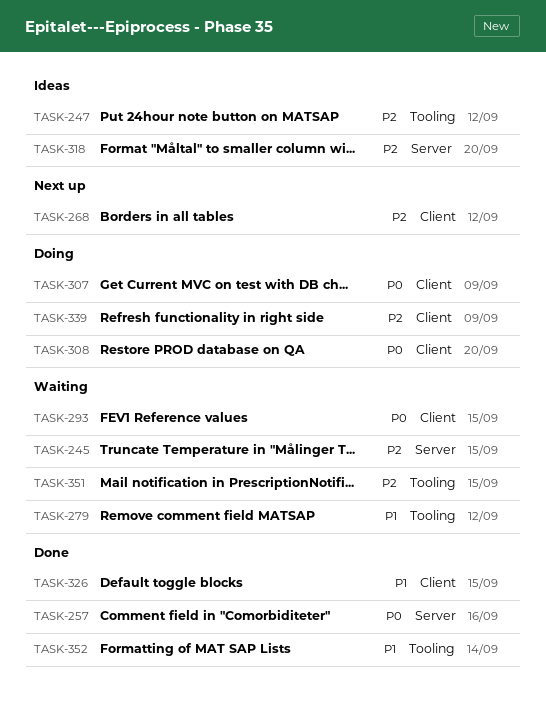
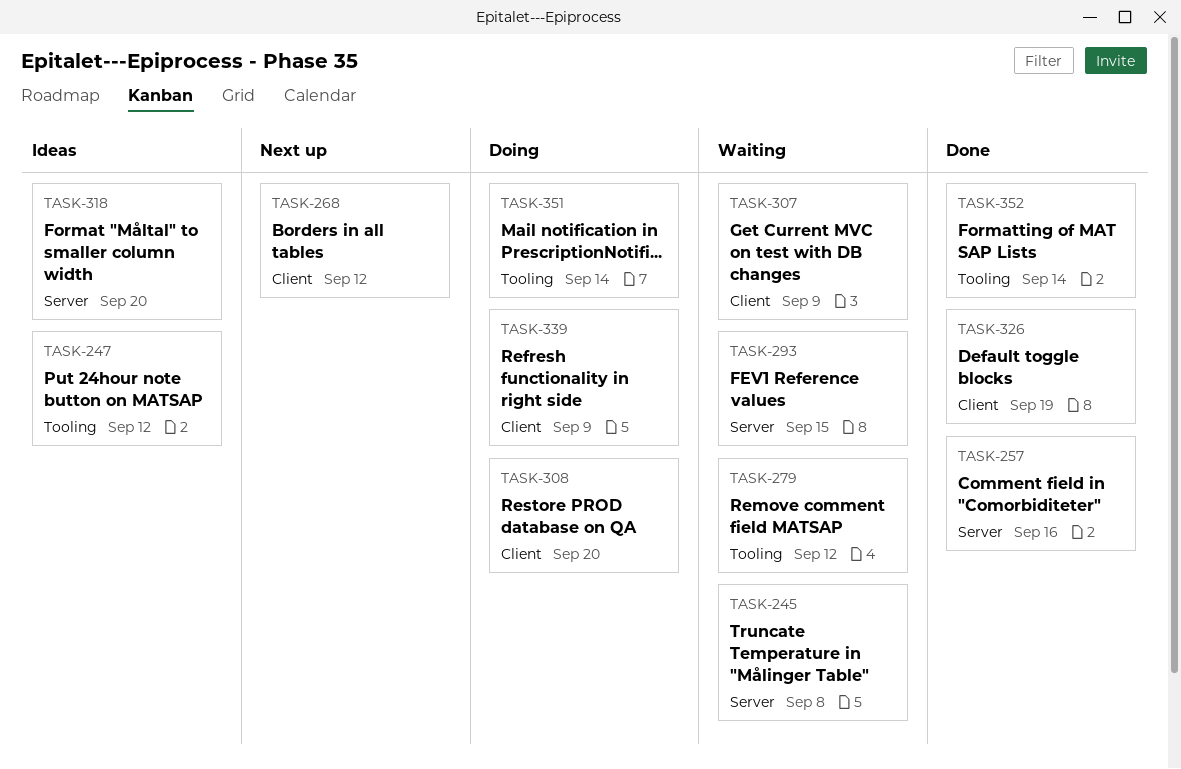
TASK-245, due: Sep 15 -> Sep 8
TASK-293, label: Client -> Server
TASK-307, status: Doing -> Waiting
TASK-326, due: Sep 15 -> Sep 19
TASK-351, status: Waiting -> Doing
TASK-351, due: Sep 15 -> Sep 14

